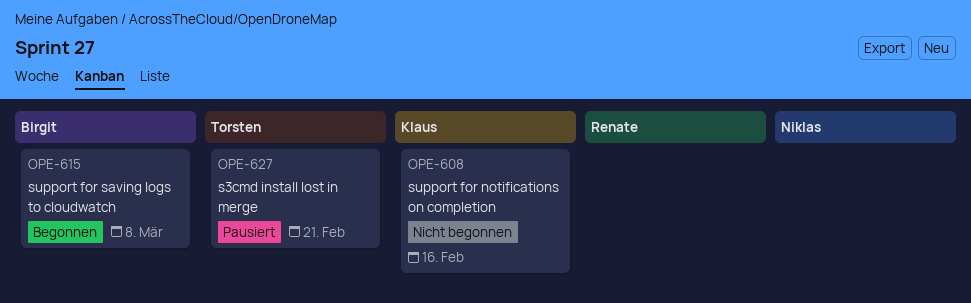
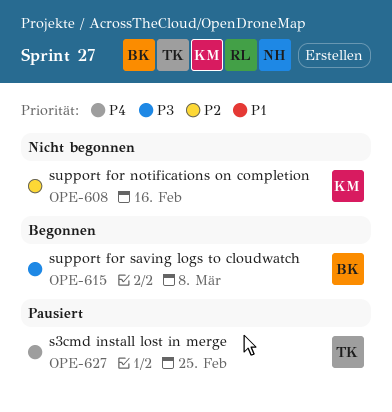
OPE-627, due: Feb 21 -> Feb 25

